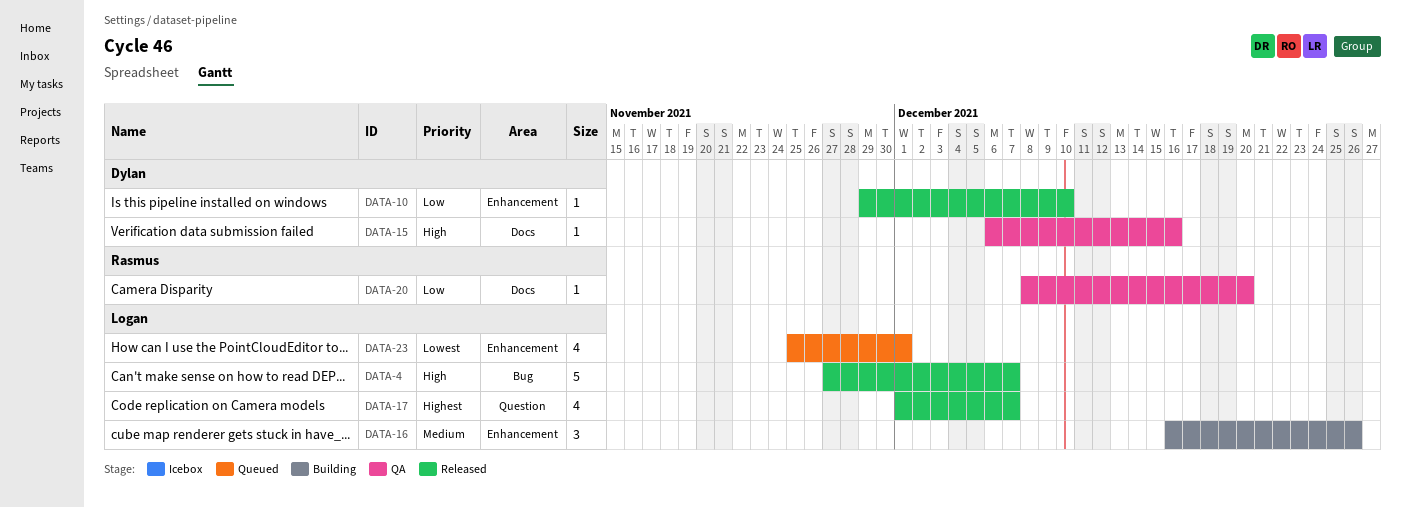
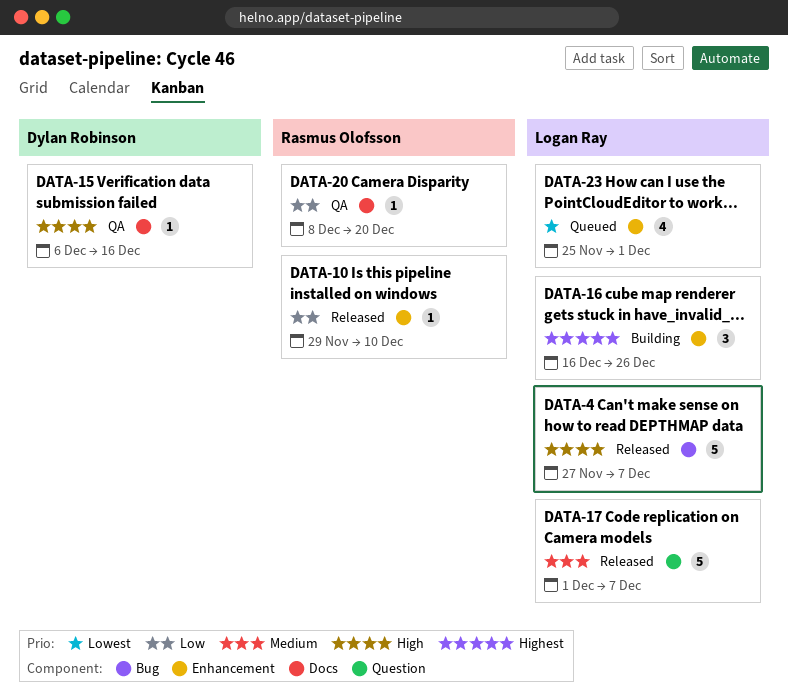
DATA-10, owner: Dylan Robinson -> Rasmus Olofsson
DATA-16, priority: Medium -> Highest
DATA-17, priority: Highest -> Medium
DATA-17, estimate: 4 -> 5

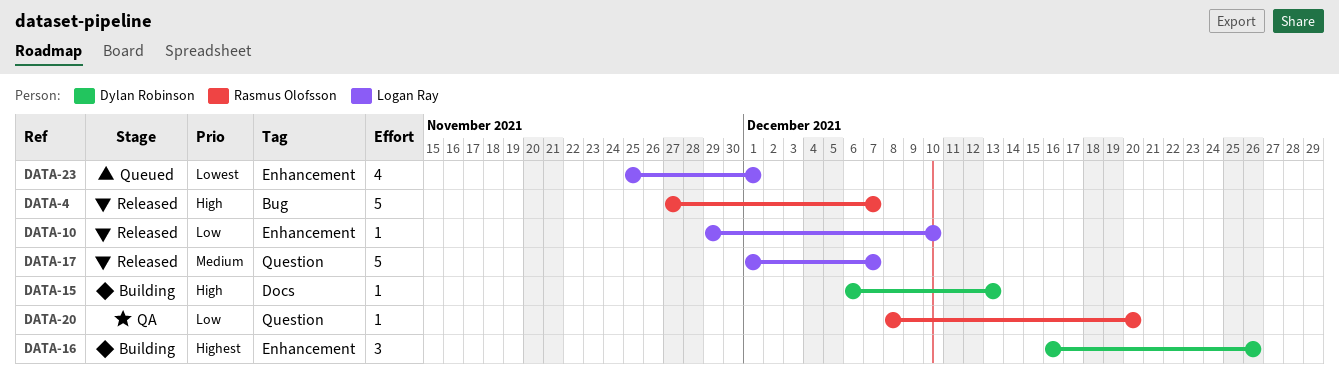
DATA-4, owner: Logan Ray -> Rasmus Olofsson
DATA-10, owner: Rasmus Olofsson -> Logan Ray
DATA-15, status: QA -> Building
DATA-15, due: Dec 16 -> Dec 13
DATA-16, owner: Logan Ray -> Dylan Robinson
DATA-20, label: Docs -> Question

